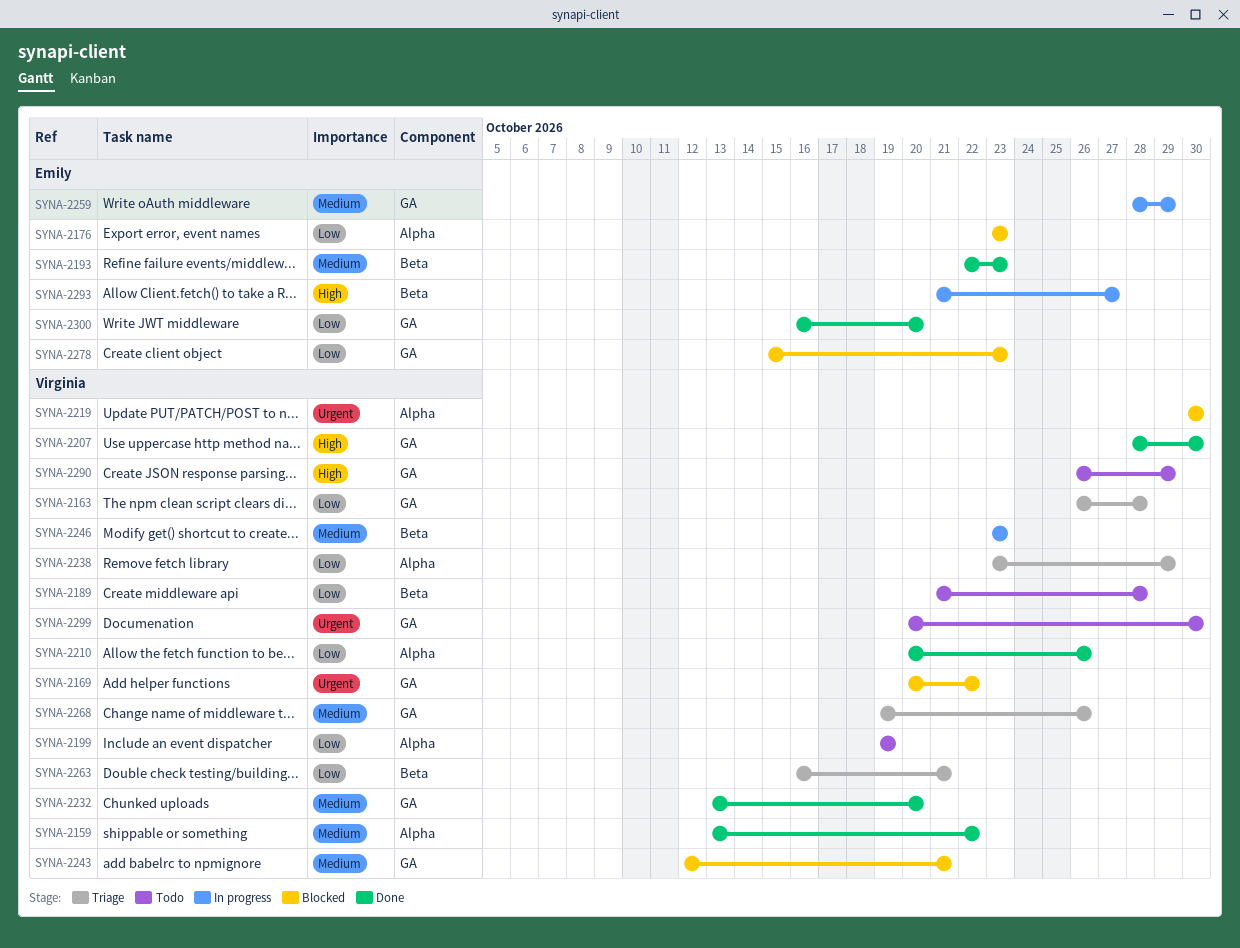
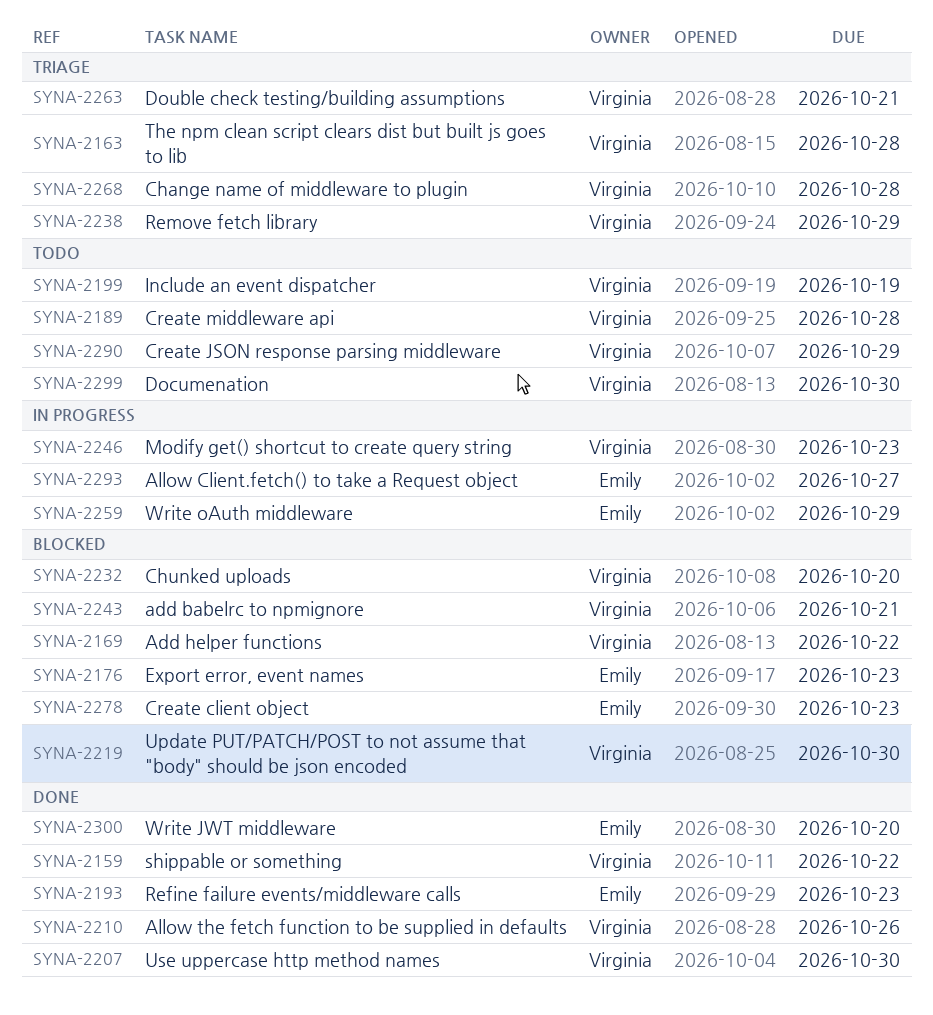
SYNA-2232, status: Done -> Blocked
SYNA-2268, due: Oct 26 -> Oct 28

